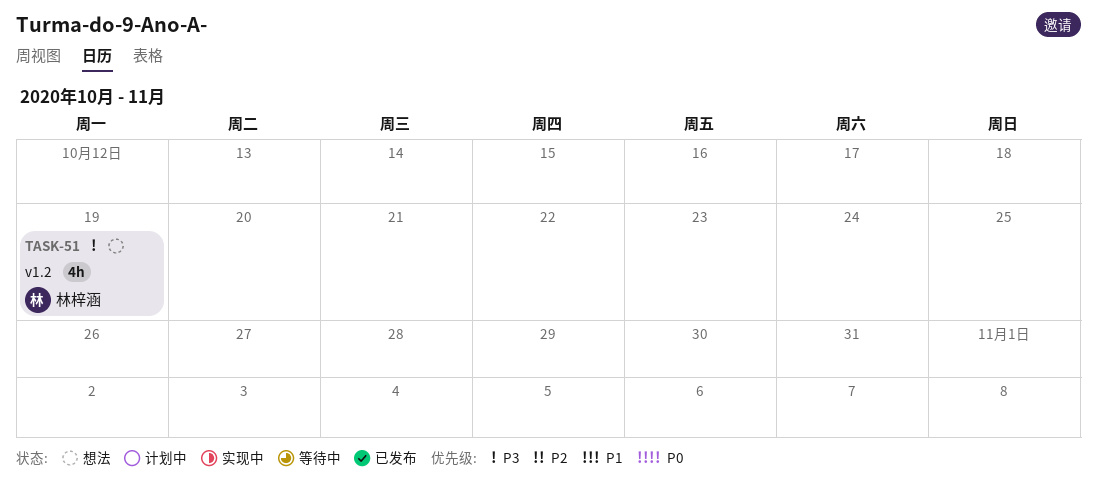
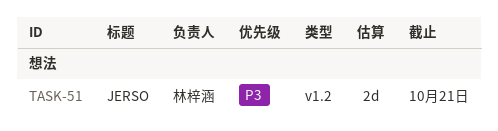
TASK-51, estimate: 4h -> 2d
TASK-51, due: Oct 19 -> Oct 21

